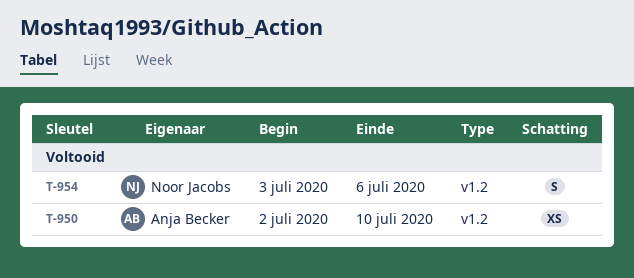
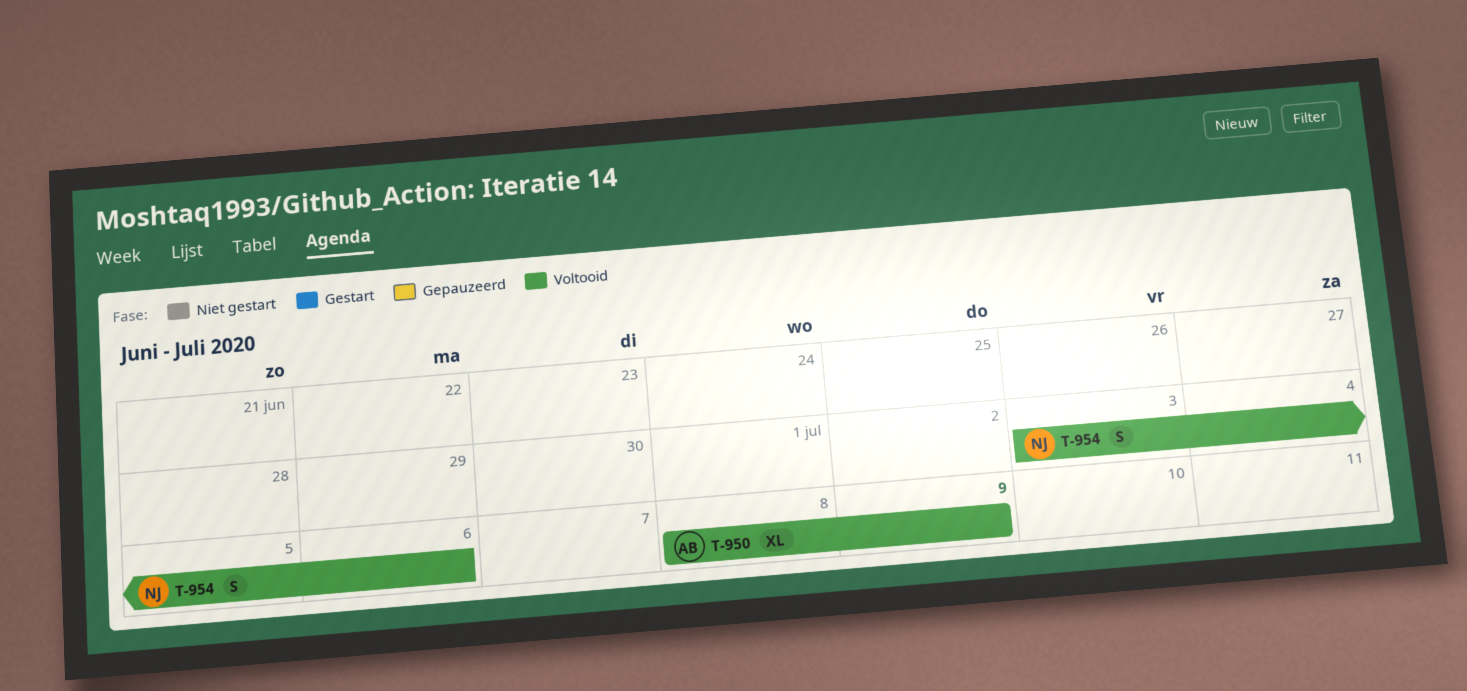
T-950, estimate: XS -> XL
T-950, start: Jul 2 -> Jul 8
T-950, due: Jul 10 -> Jul 9

